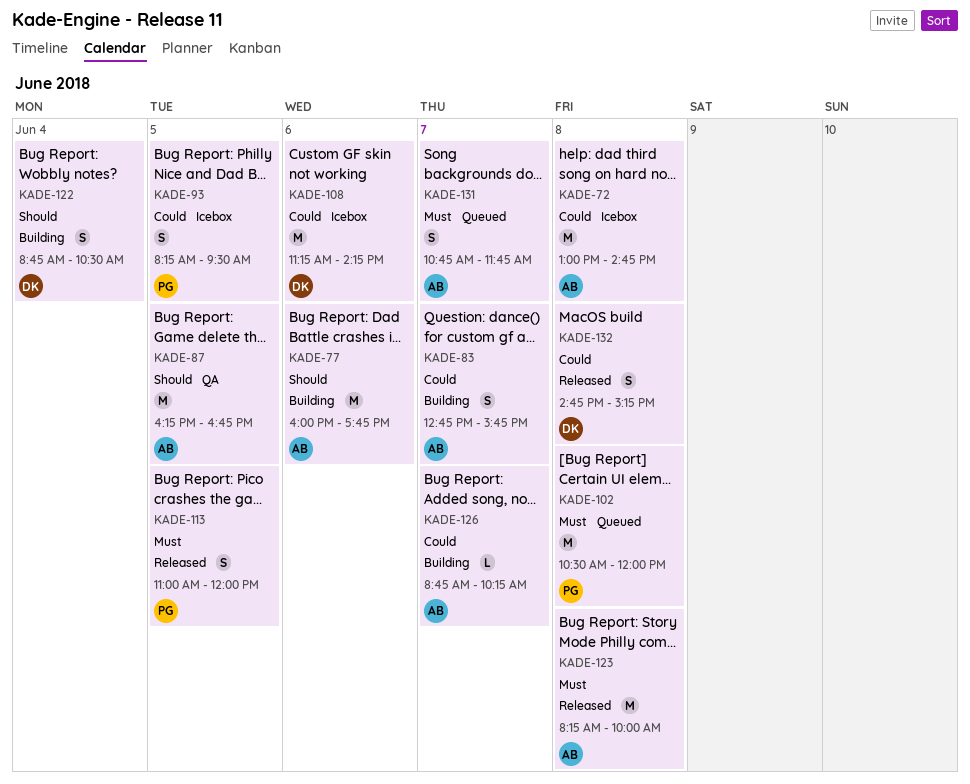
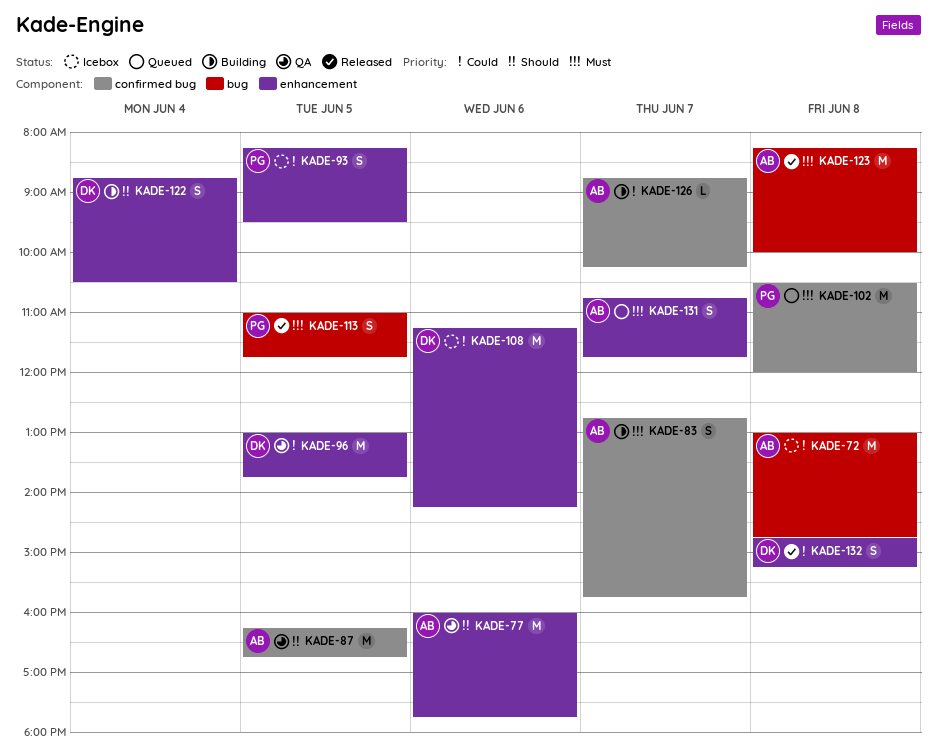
KADE-77, status: Building -> QA
KADE-83, priority: Could -> Must
KADE-96: none -> present
KADE-113, ends: 12:00 -> 11:45

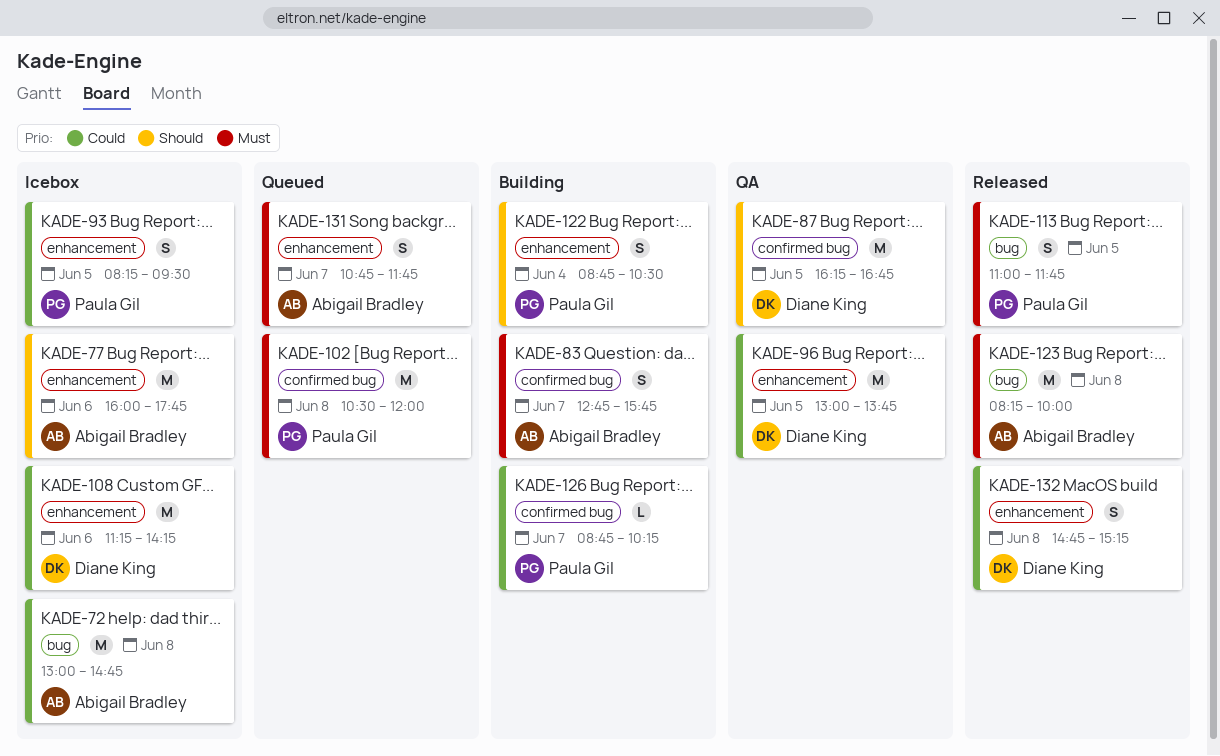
KADE-77, status: QA -> Icebox
KADE-87, owner: Abigail Bradley -> Diane King
KADE-122, owner: Diane King -> Paula Gil
KADE-126, owner: Abigail Bradley -> Paula Gil

